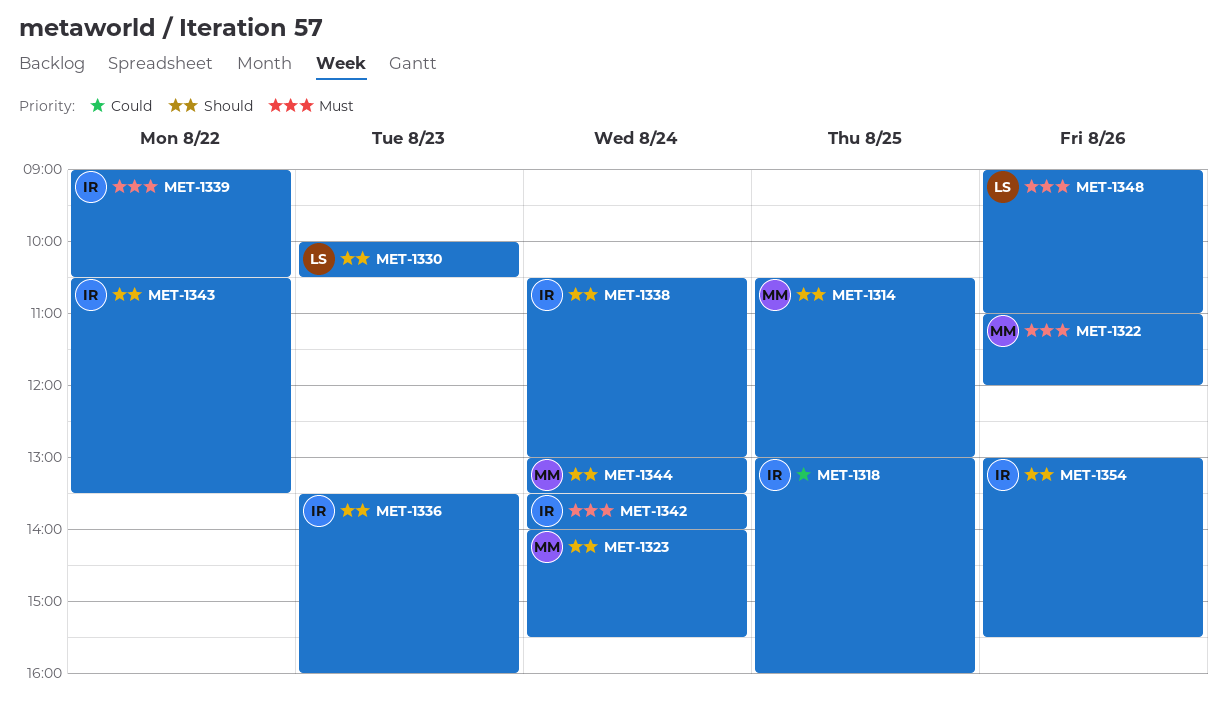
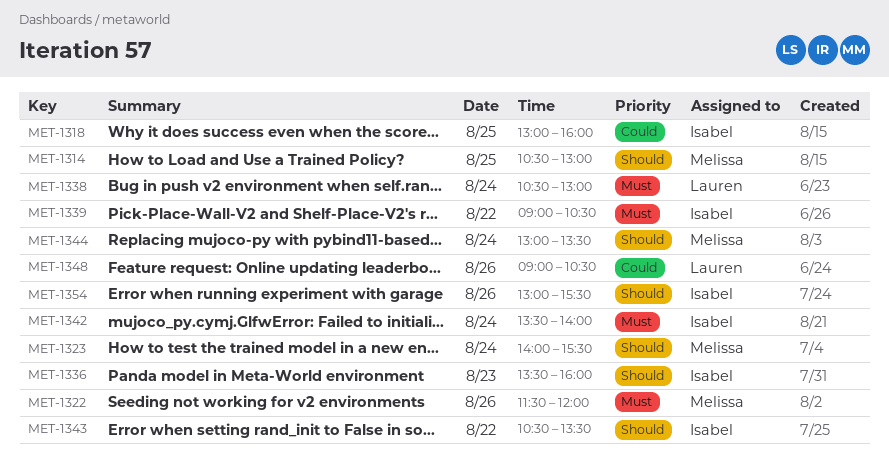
MET-1322, begins: 11:00 -> 11:30
MET-1330: present -> none
MET-1338, owner: Isabel -> Lauren
MET-1338, priority: Should -> Must
MET-1348, priority: Must -> Could
MET-1348, ends: 11:00 -> 10:30

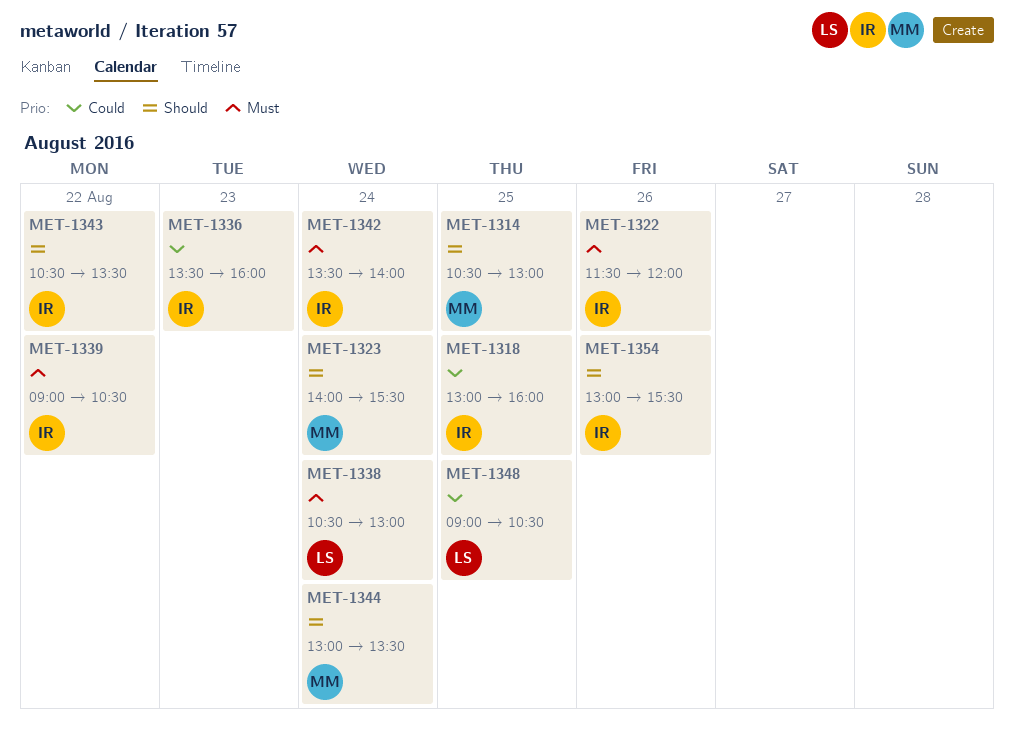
MET-1322, owner: Melissa -> Isabel
MET-1336, priority: Should -> Could
MET-1348, day: Aug 26 -> Aug 25

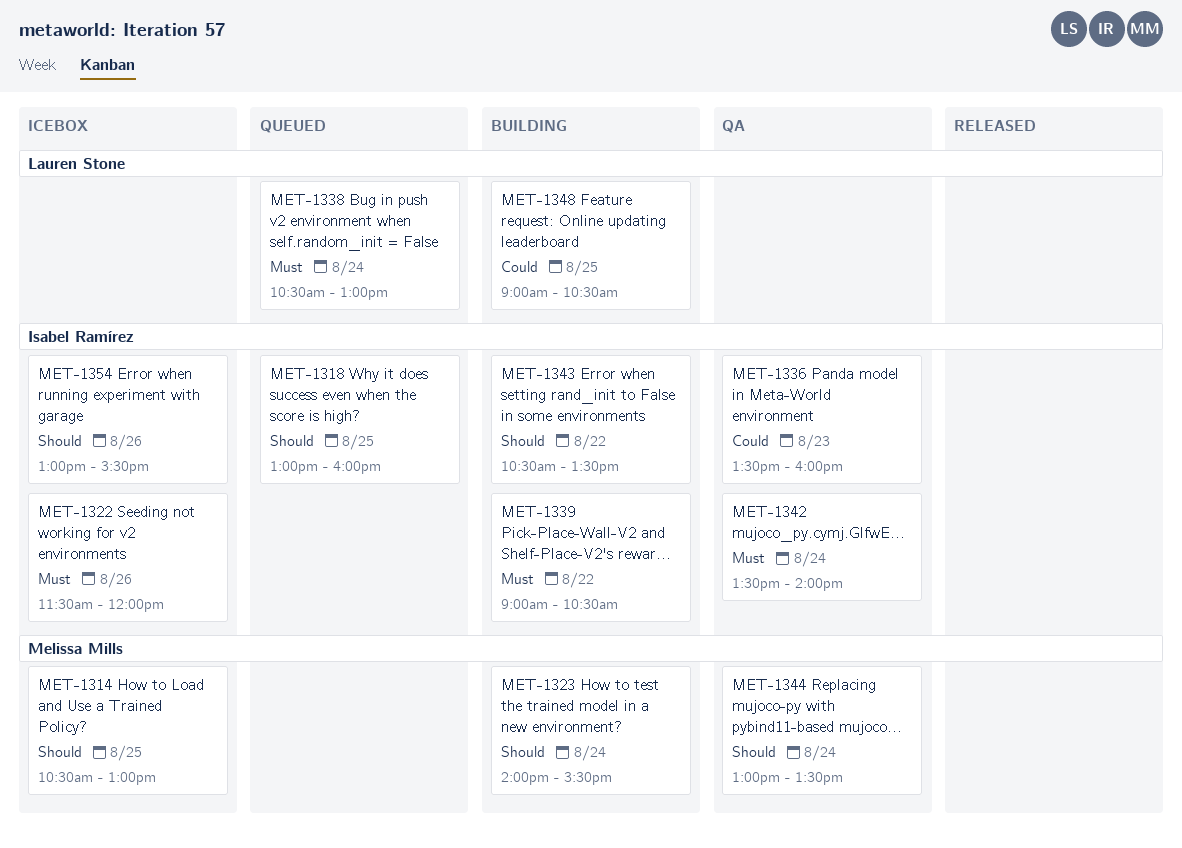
MET-1318, priority: Could -> Should

